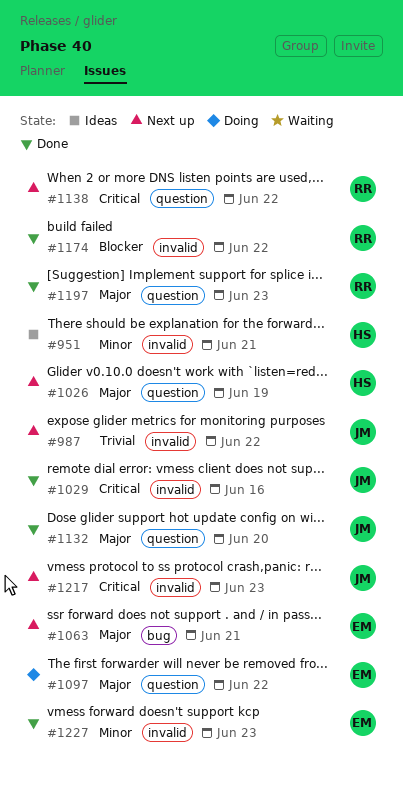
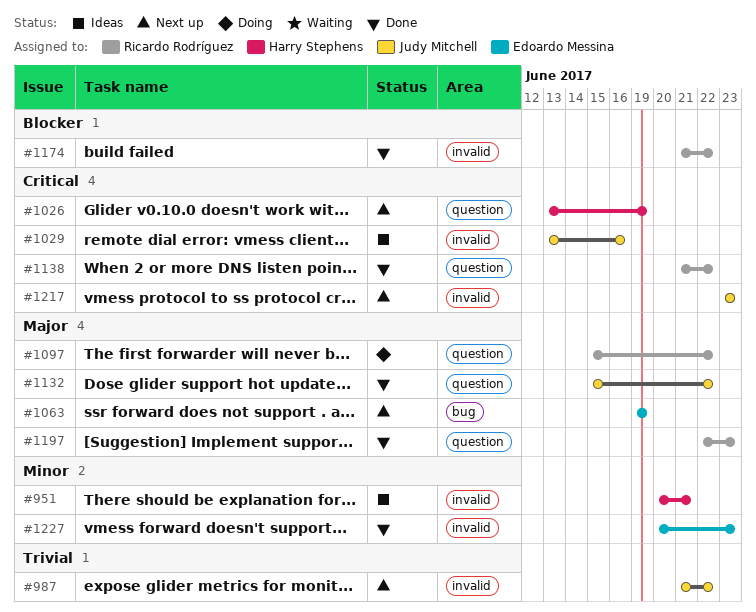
#1026, priority: Major -> Critical
#1029, status: Done -> Ideas
#1063, due: Jun 21 -> Jun 19
#1097, owner: Edoardo Messina -> Ricardo Rodríguez
#1132, due: Jun 20 -> Jun 22
#1138, status: Next up -> Done

